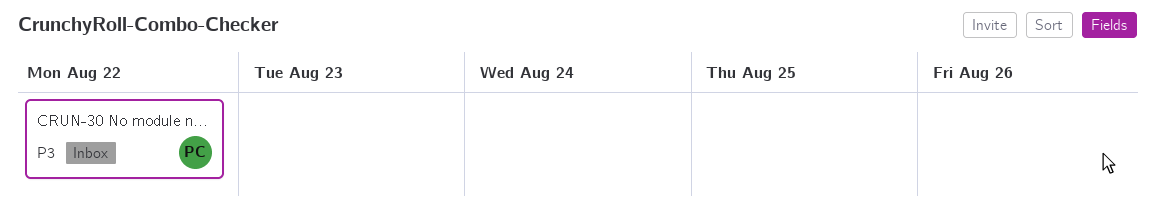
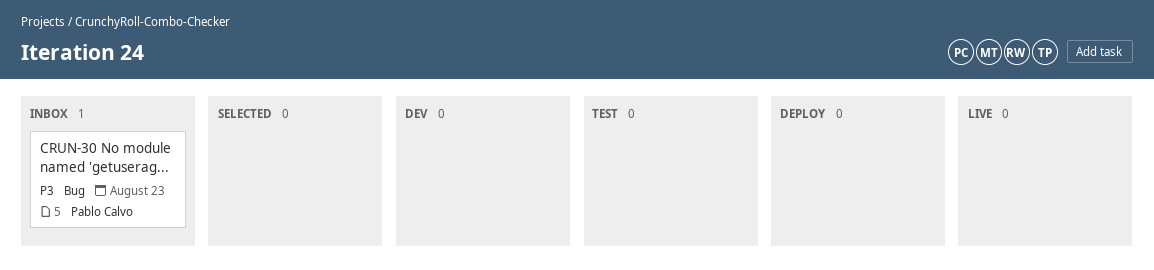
CRUN-30, due: Aug 22 -> Aug 23

